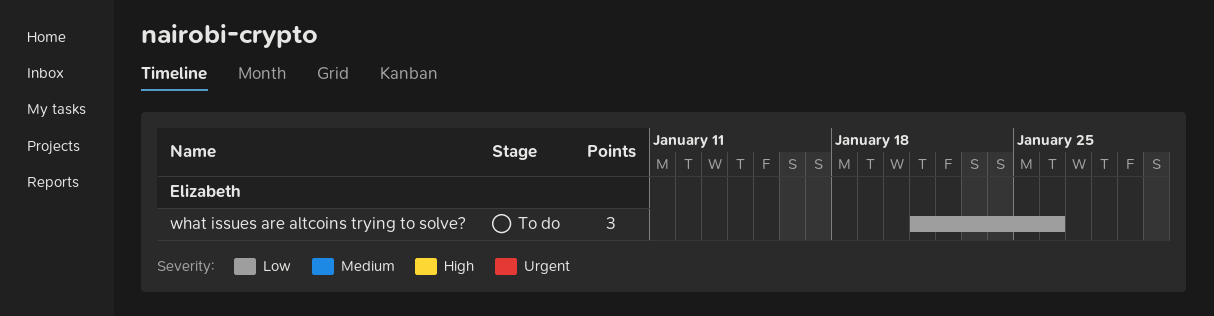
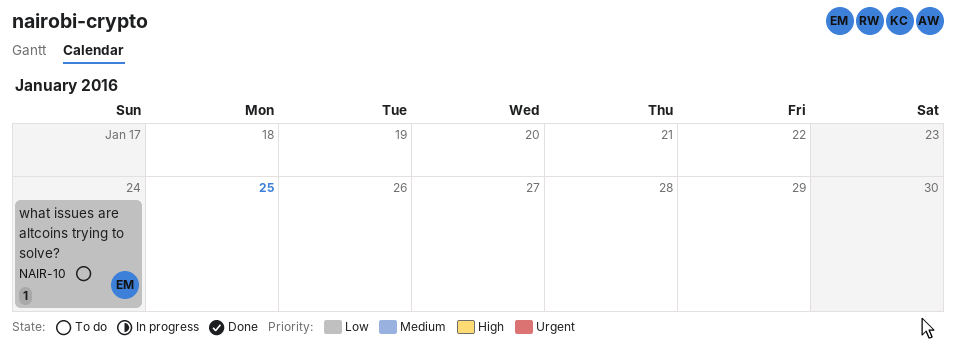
what issues are altcoins trying to solve?, estimate: 3 -> 1
what issues are altcoins trying to solve?, due: Jan 26 -> Jan 24

